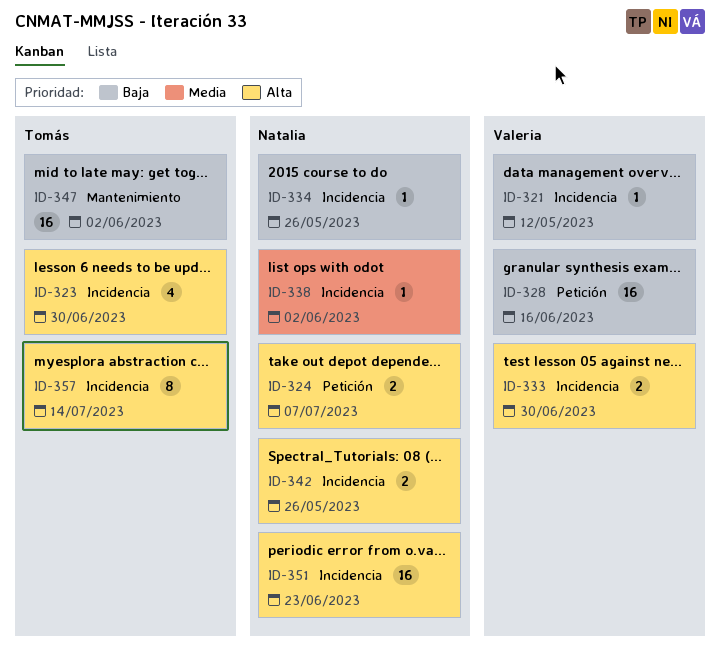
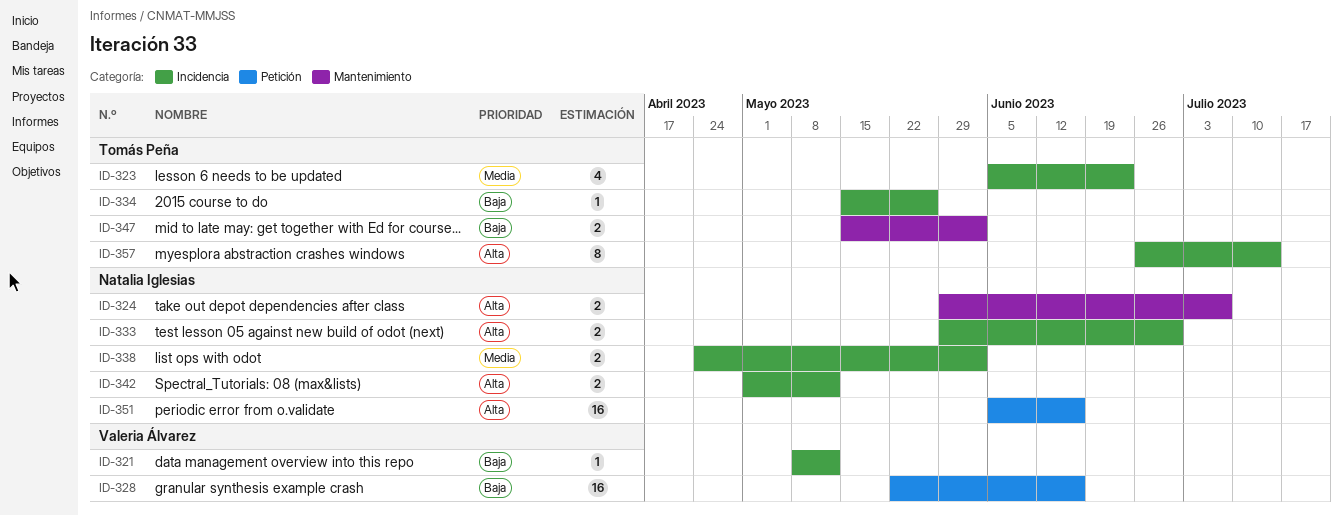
ID-323, priority: Alta -> Media
ID-323, due: Jun 30 -> Jun 23
ID-324, label: Petición -> Mantenimiento
ID-333, owner: Valeria Álvarez -> Natalia Iglesias
ID-334, owner: Natalia Iglesias -> Tomás Peña
ID-338, estimate: 1 -> 2
ID-342, due: May 26 -> May 12
ID-347, estimate: 16 -> 2
ID-351, label: Incidencia -> Petición
ID-351, due: Jun 23 -> Jun 16

